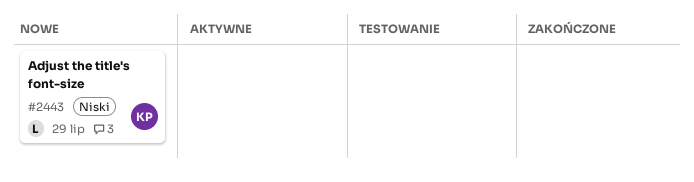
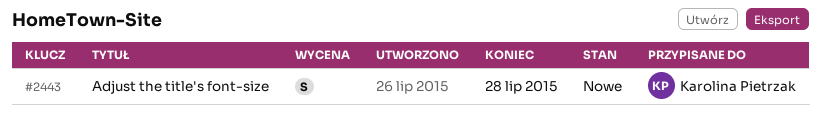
#2443, estimate: L -> S
#2443, due: Jul 29 -> Jul 28

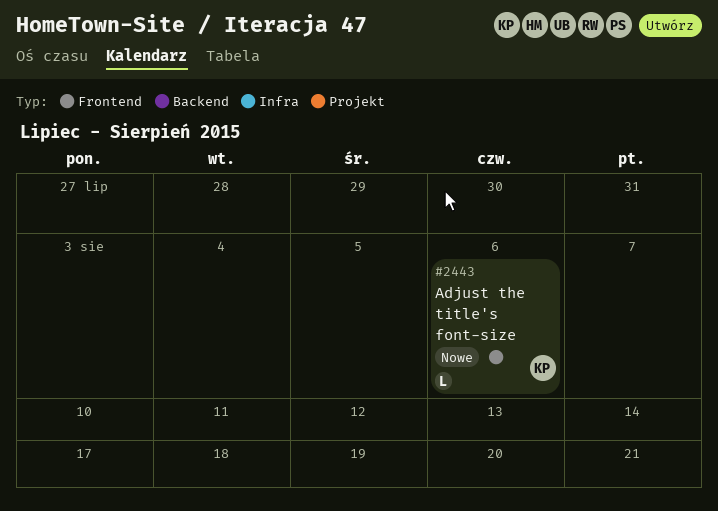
#2443, estimate: S -> L
#2443, due: Jul 28 -> Aug 6

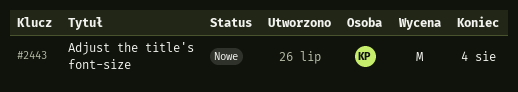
#2443, estimate: L -> M
#2443, due: Aug 6 -> Aug 4

